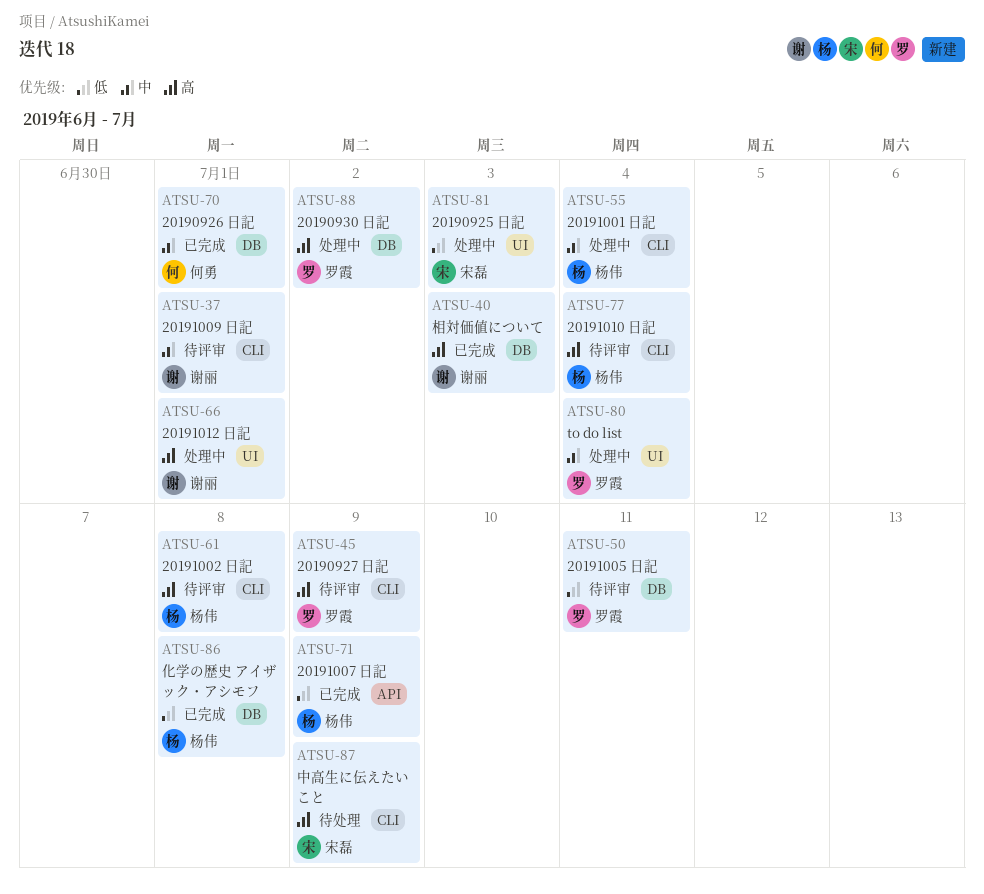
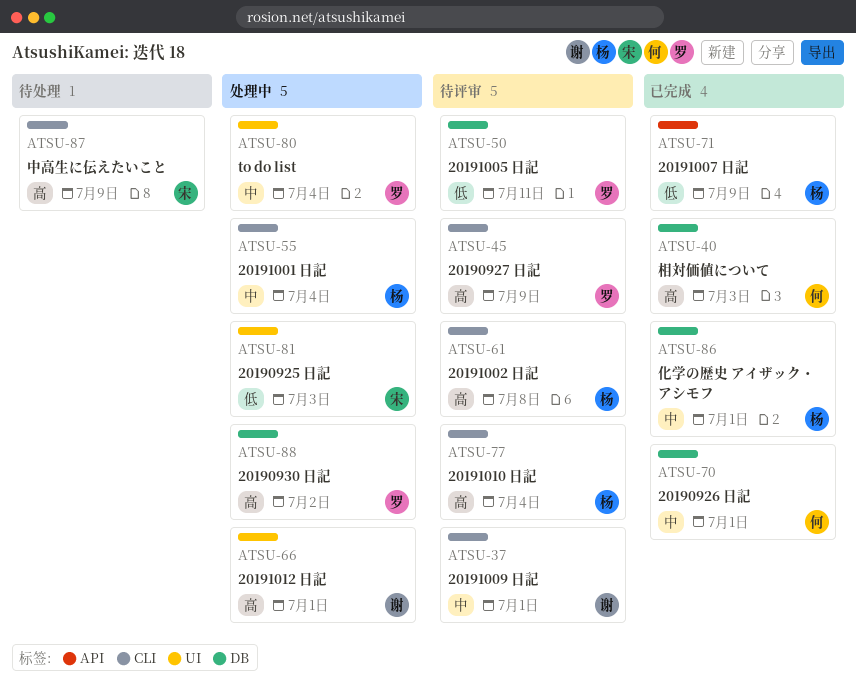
ATSU-40, owner: 谢丽 -> 何勇
ATSU-86, priority: 低 -> 中
ATSU-86, due: Jul 8 -> Jul 1

